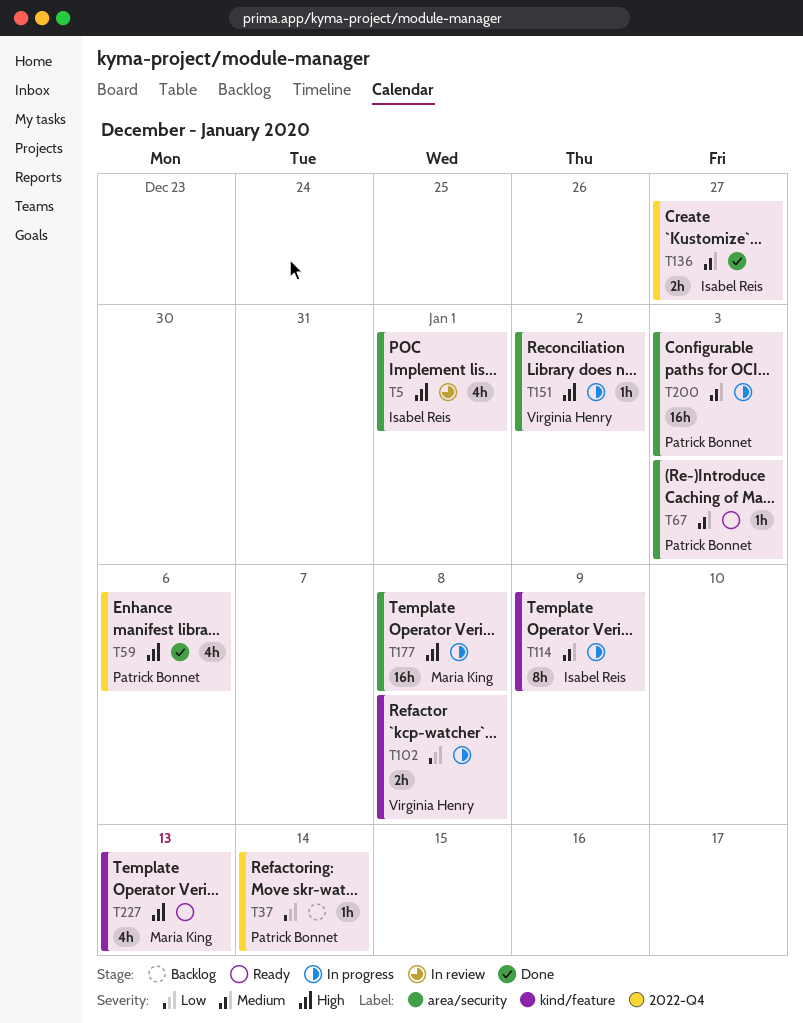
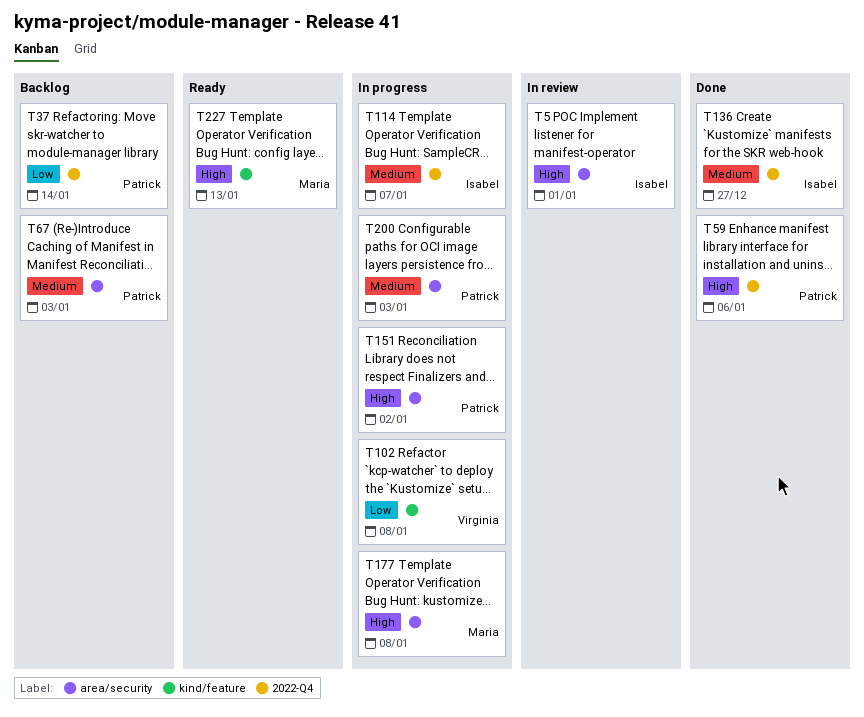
T67, status: Ready -> Backlog
T114, label: kind/feature -> 2022-Q4
T114, due: Jan 9 -> Jan 7
T151, owner: Virginia Henry -> Patrick Bonnet

